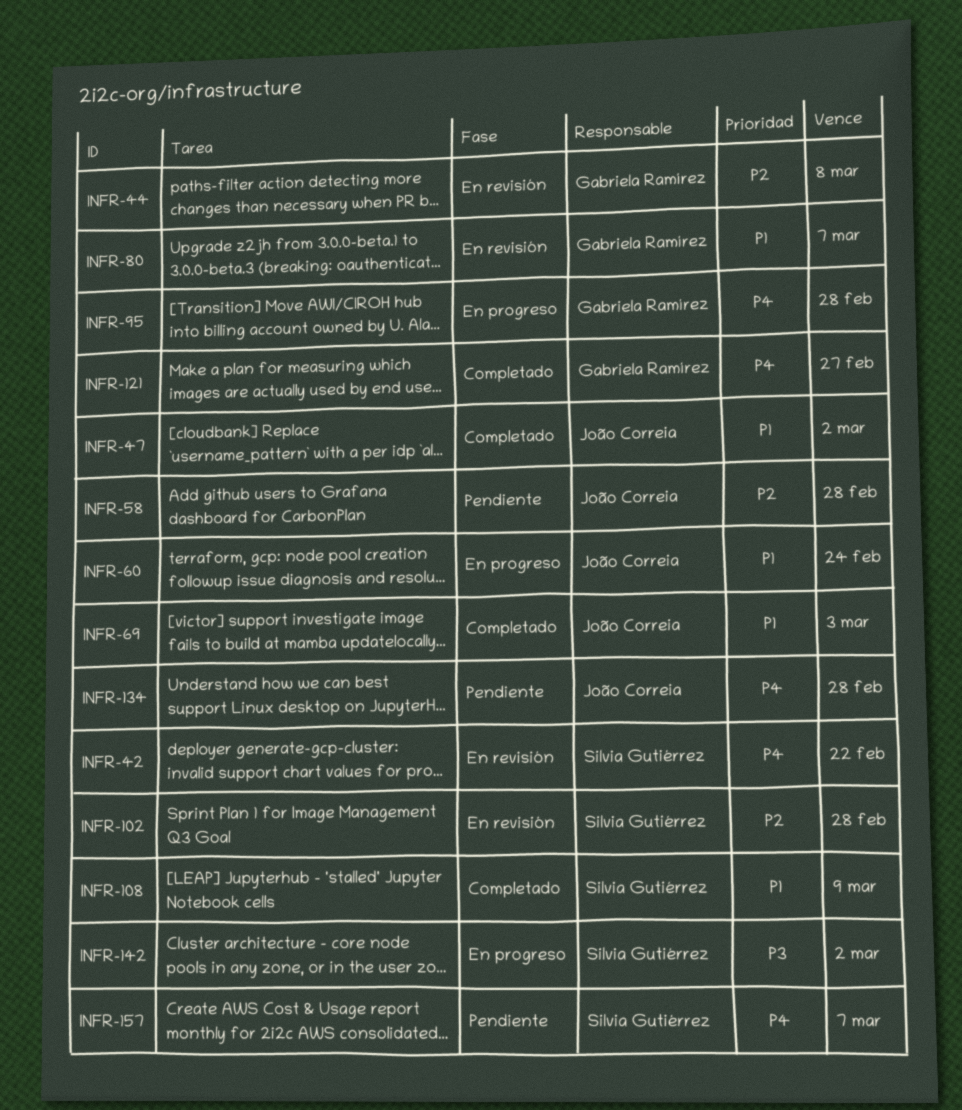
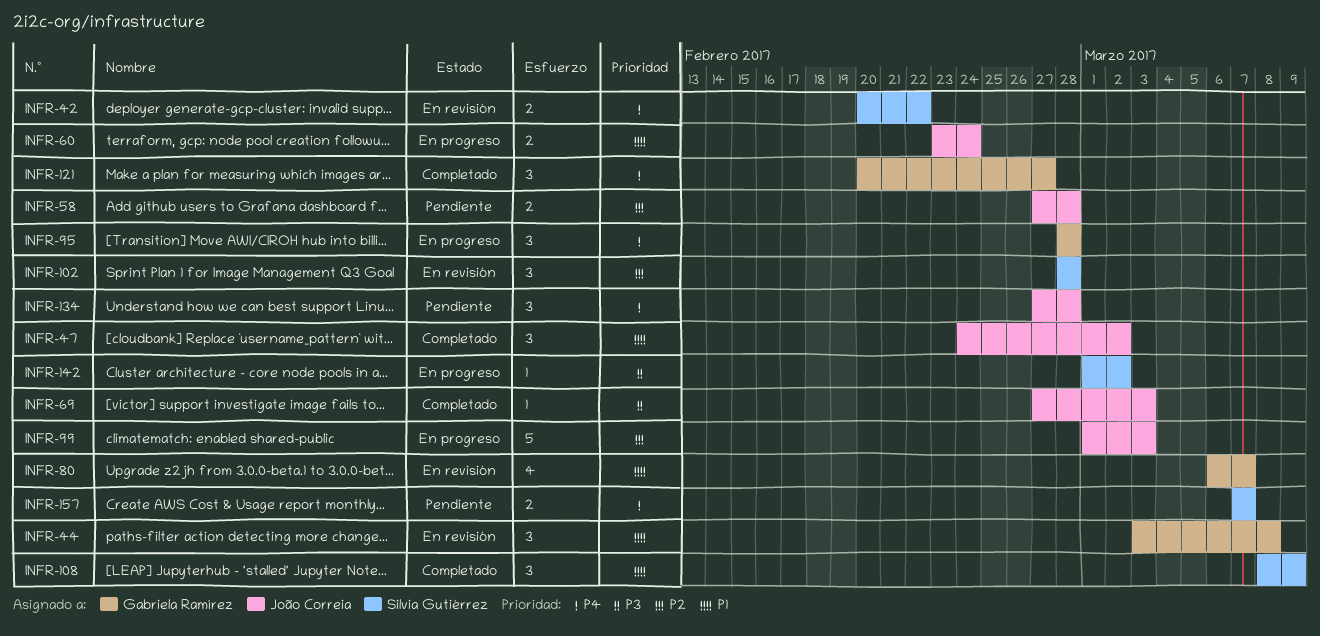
INFR-44, priority: P2 -> P1
INFR-69, priority: P1 -> P3
INFR-99: none -> present

